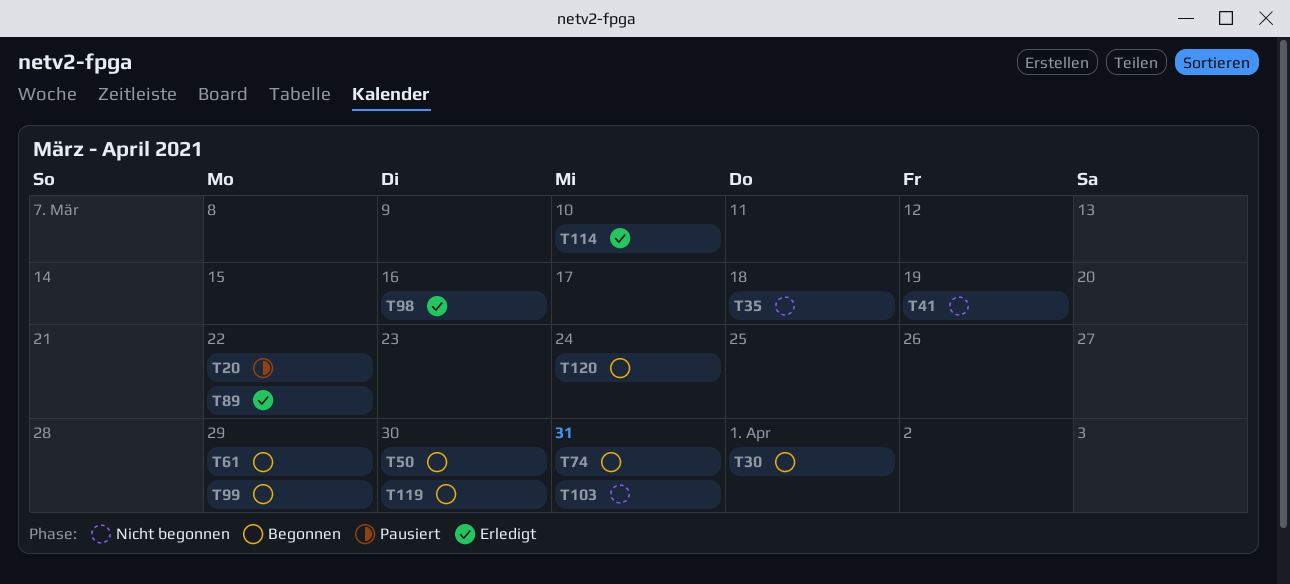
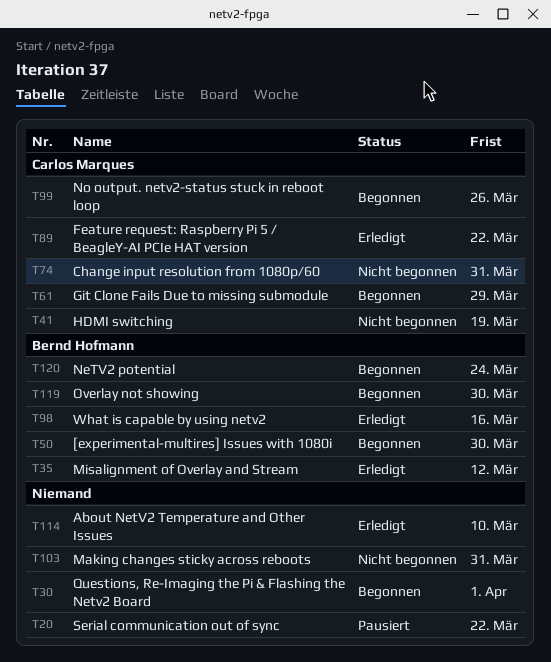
T35, status: Nicht begonnen -> Erledigt
T35, due: Mar 18 -> Mar 12
T74, status: Begonnen -> Nicht begonnen
T99, due: Mar 29 -> Mar 26

